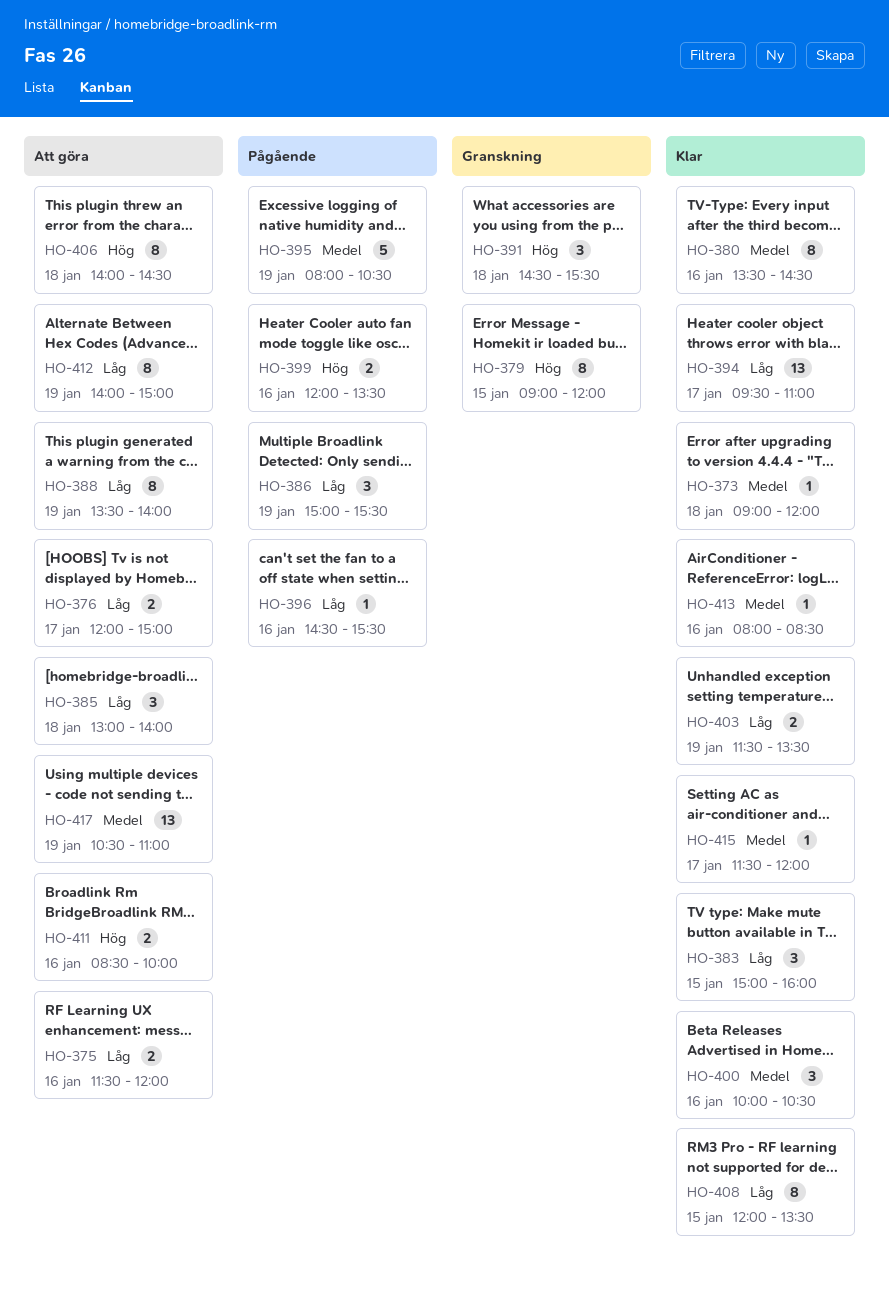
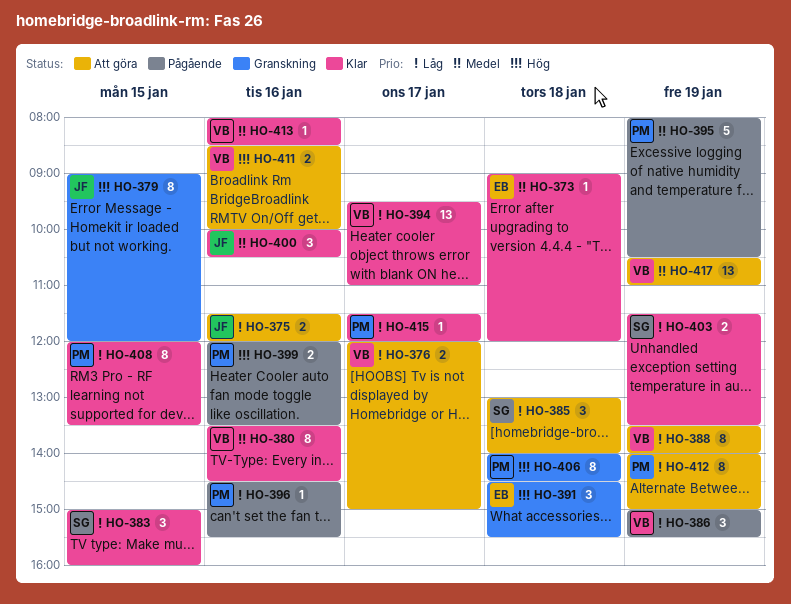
HO-406, status: Att göra -> Granskning
HO-415, priority: Medel -> Låg

